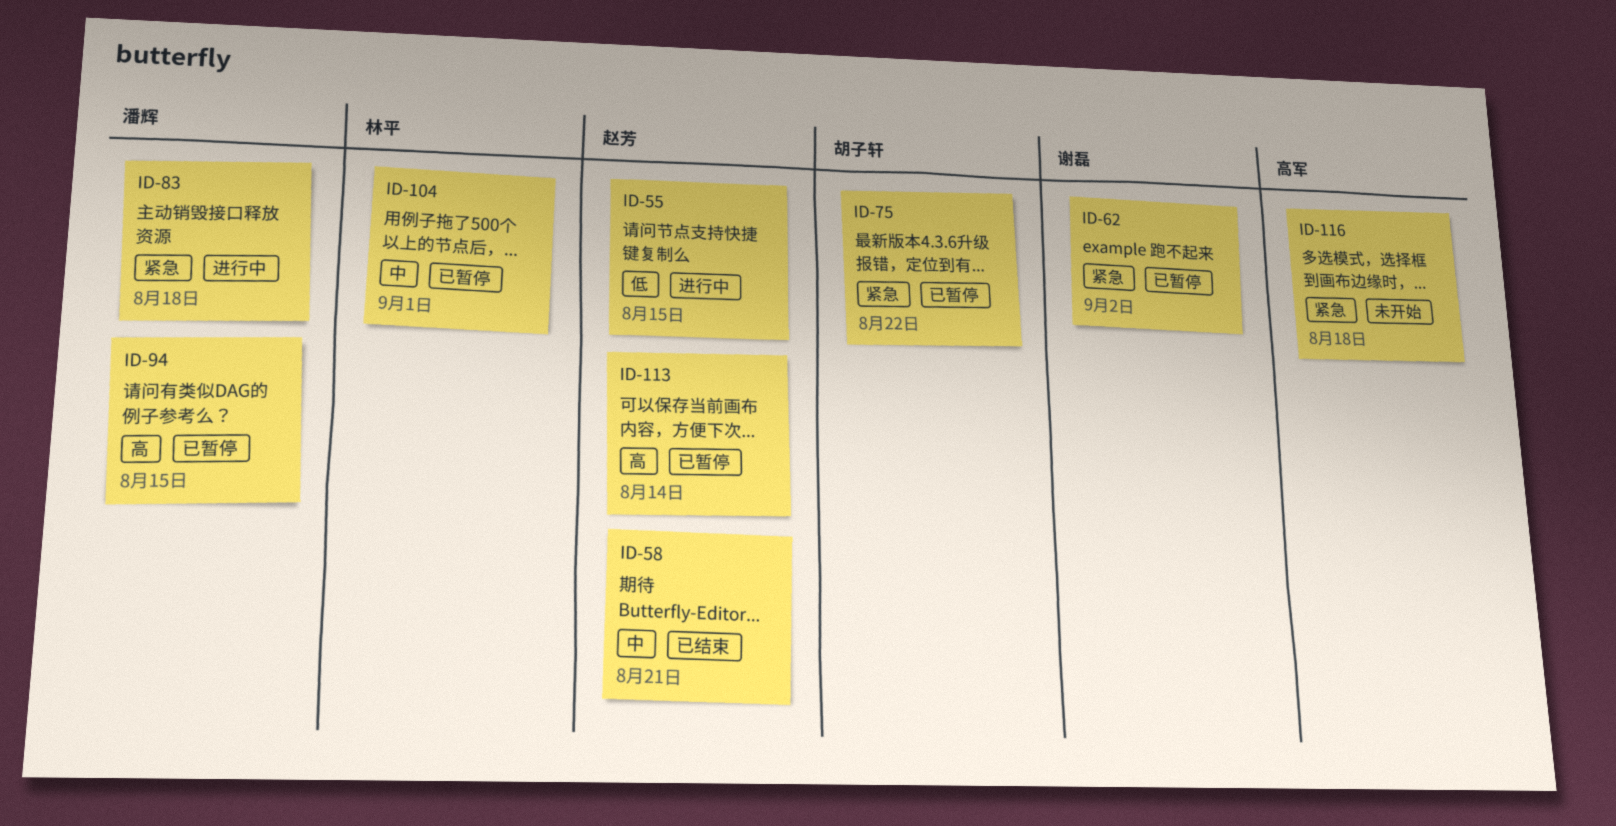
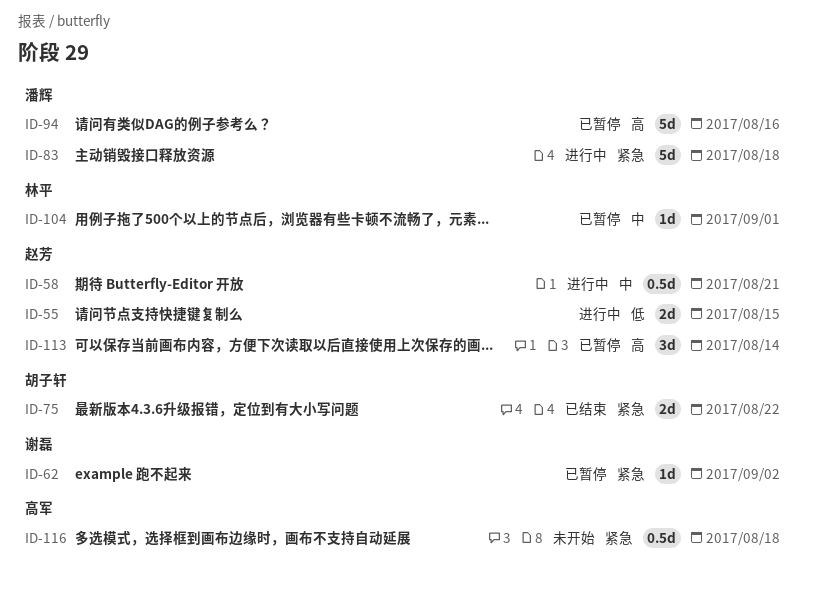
ID-58, status: 已结束 -> 进行中
ID-75, status: 已暂停 -> 已结束
ID-94, due: Aug 15 -> Aug 16

